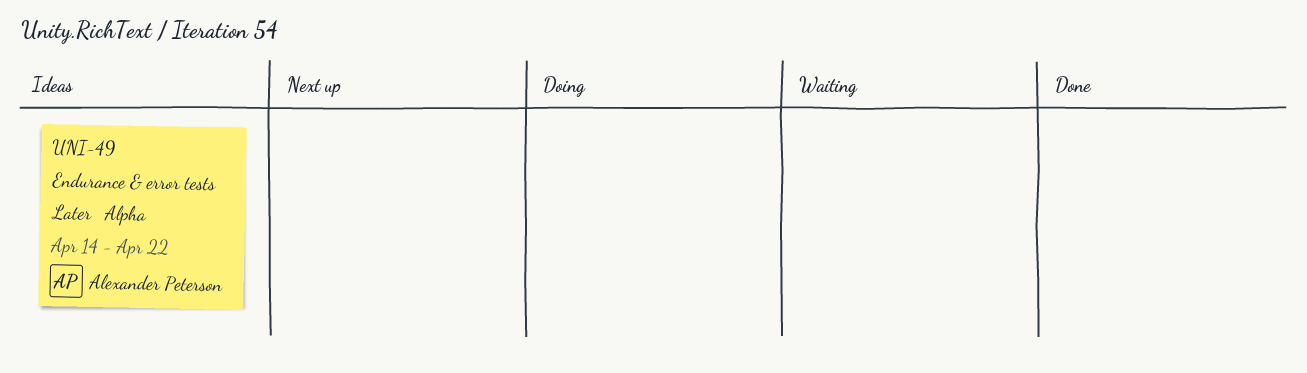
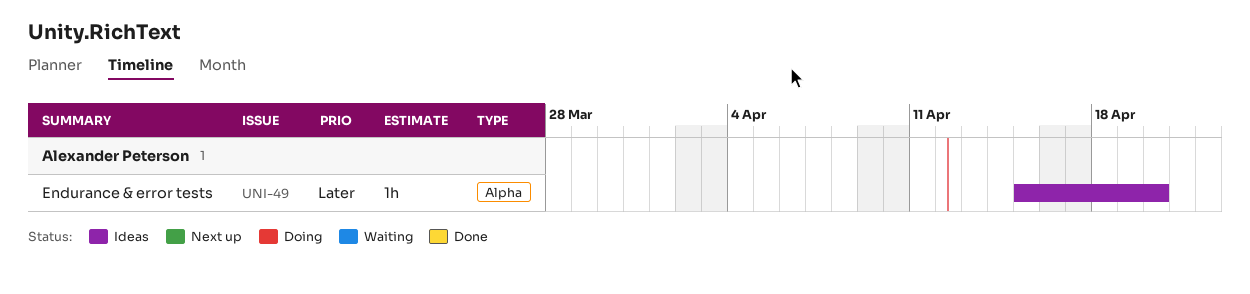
UNI-49, start: Apr 14 -> Apr 15
UNI-49, due: Apr 22 -> Apr 20

